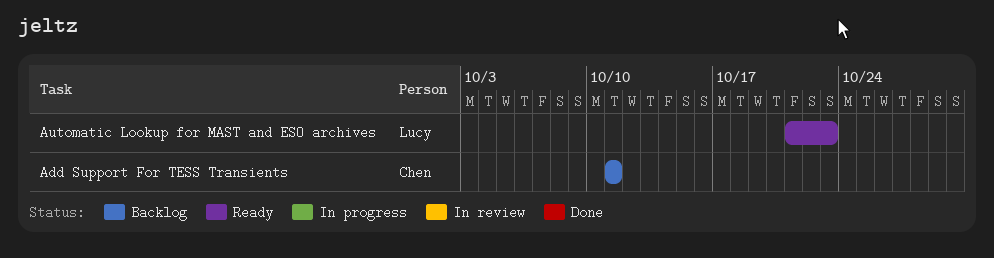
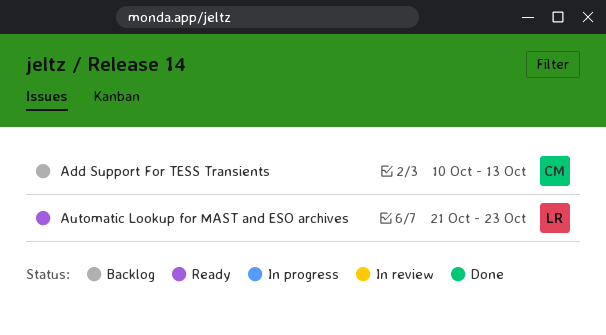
Add Support For TESS Transients, start: Oct 11 -> Oct 10
Add Support For TESS Transients, due: Oct 11 -> Oct 13

